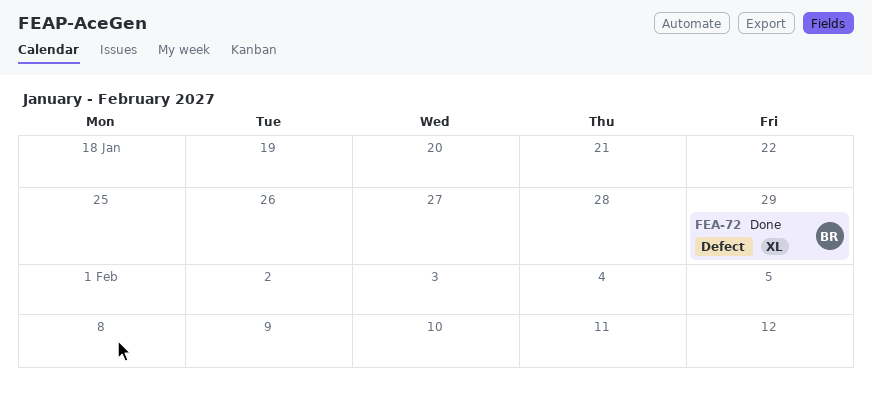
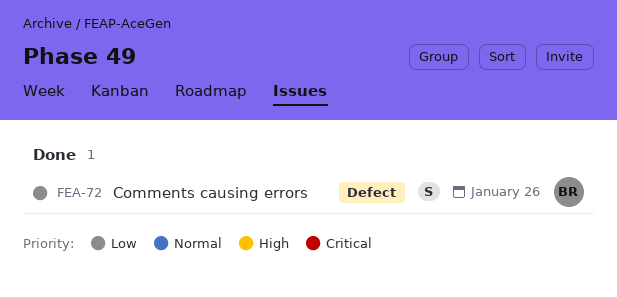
FEA-72, estimate: XL -> S
FEA-72, due: Jan 29 -> Jan 26

